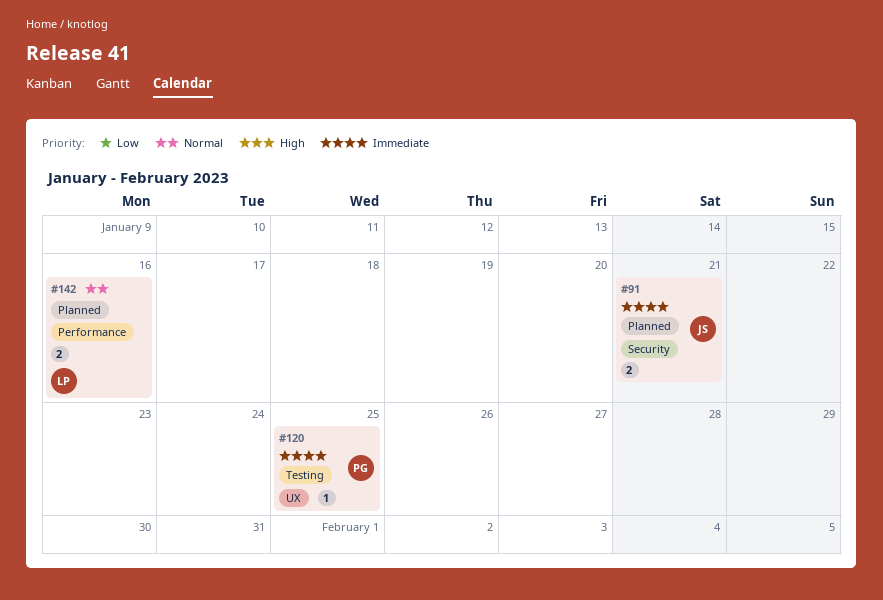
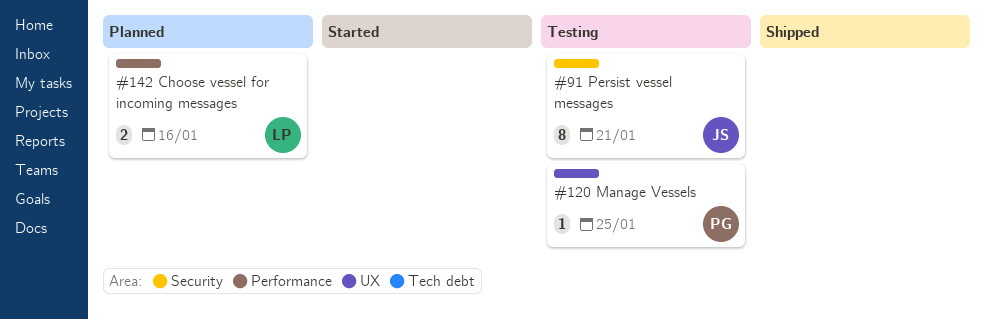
#91, status: Planned -> Testing
#91, estimate: 2 -> 8

